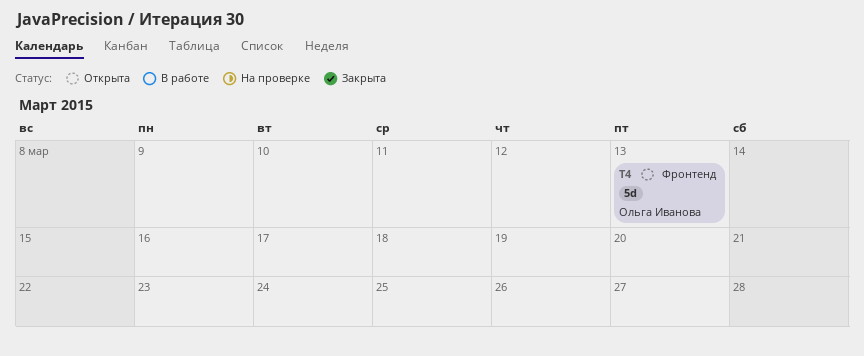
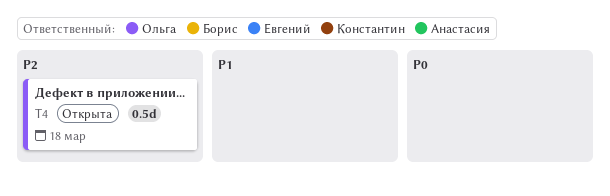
T4, estimate: 5d -> 0.5d
T4, due: Mar 13 -> Mar 18

